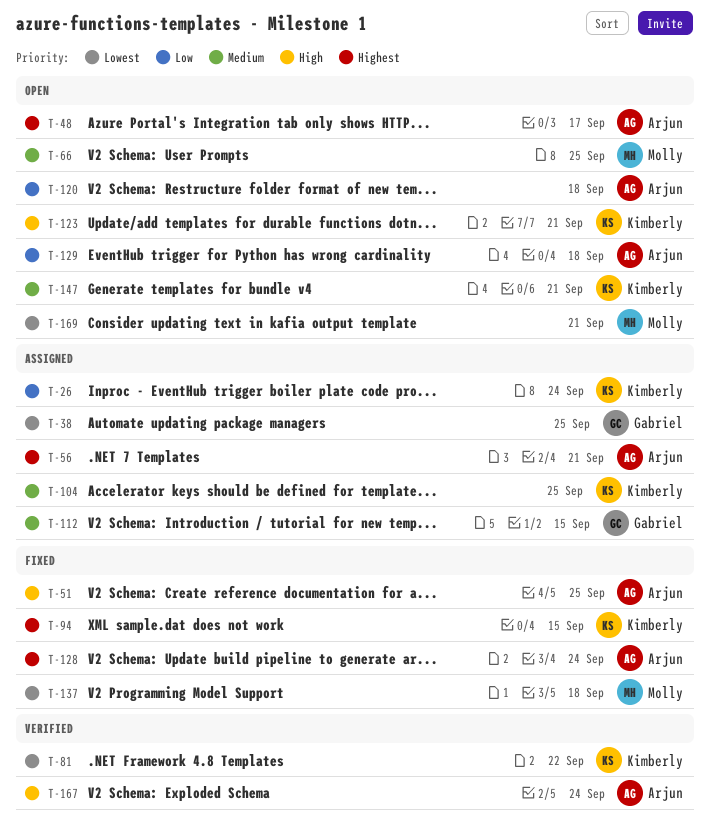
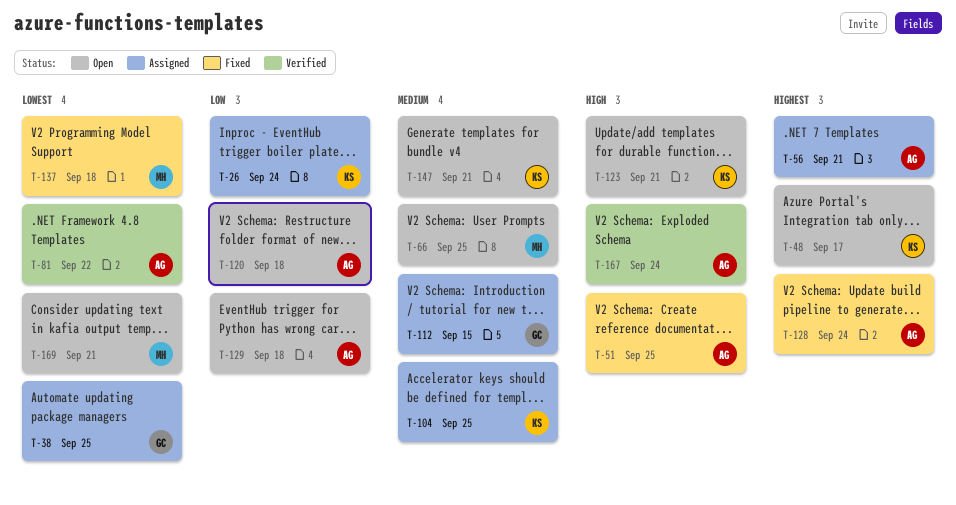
T-48, owner: Arjun -> Kimberly
T-81, owner: Kimberly -> Arjun
T-94: present -> none

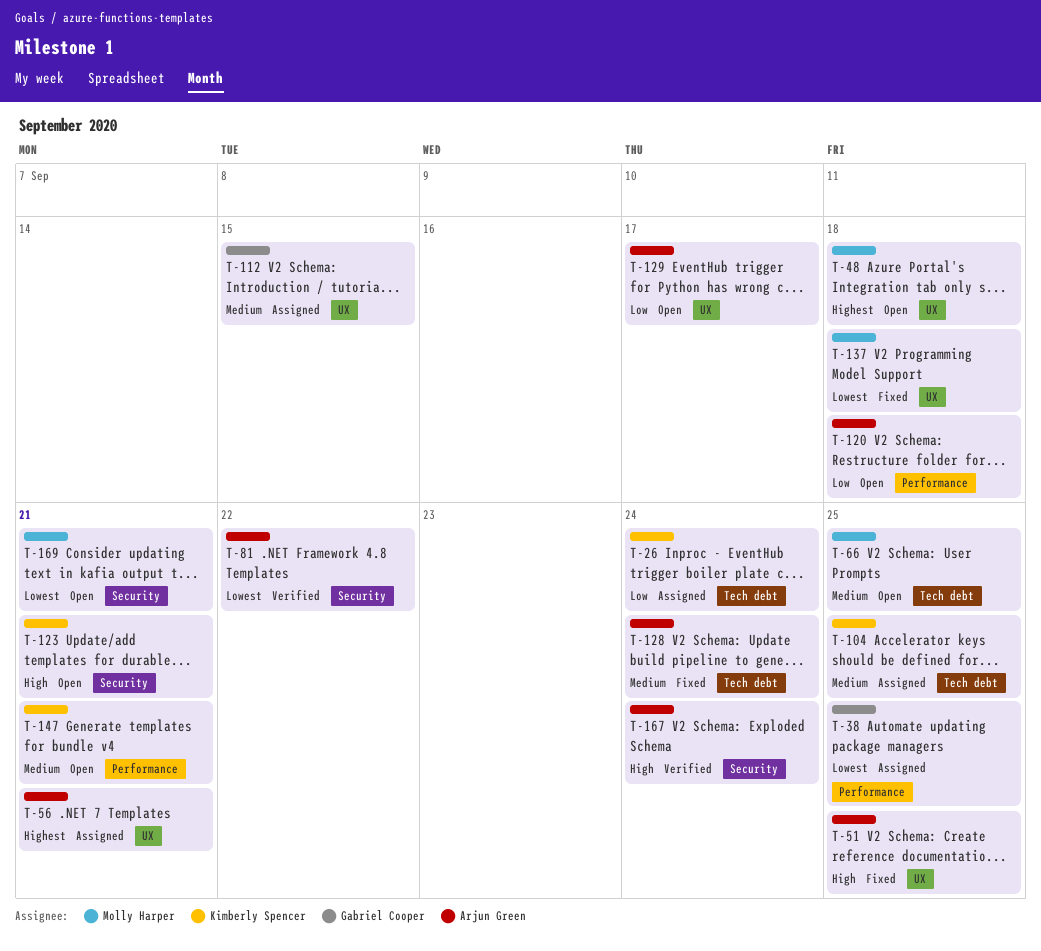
T-48, owner: Kimberly Spencer -> Molly Harper
T-48, due: Sep 17 -> Sep 18
T-128, priority: Highest -> Medium
T-129, due: Sep 18 -> Sep 17

